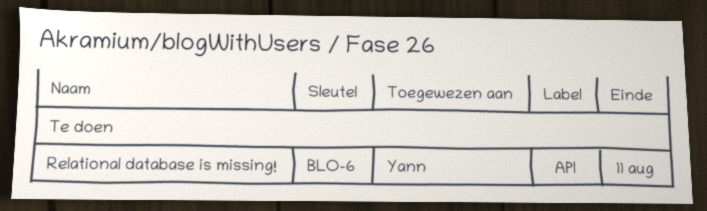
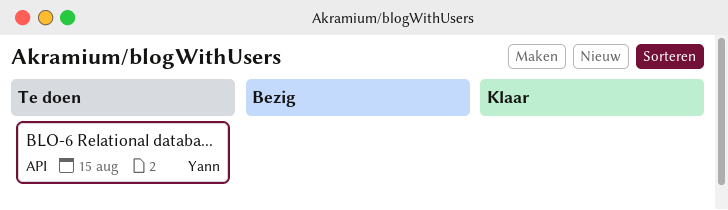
BLO-6, due: Aug 11 -> Aug 15

